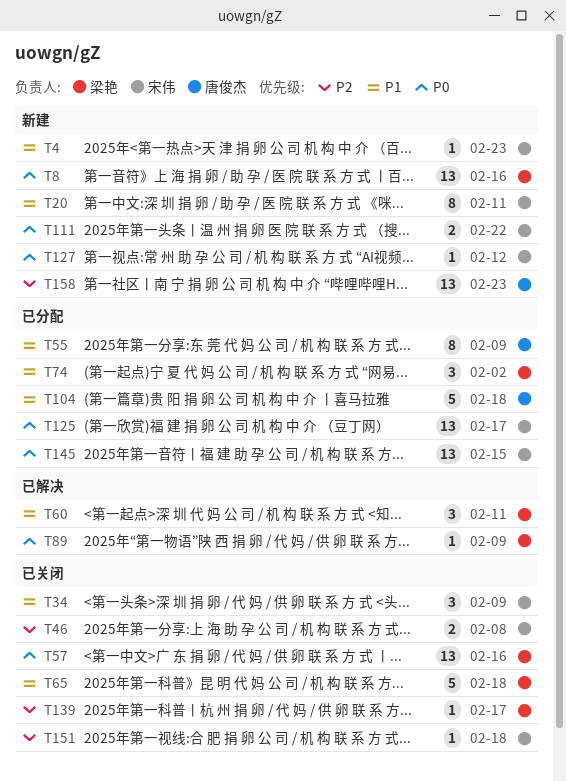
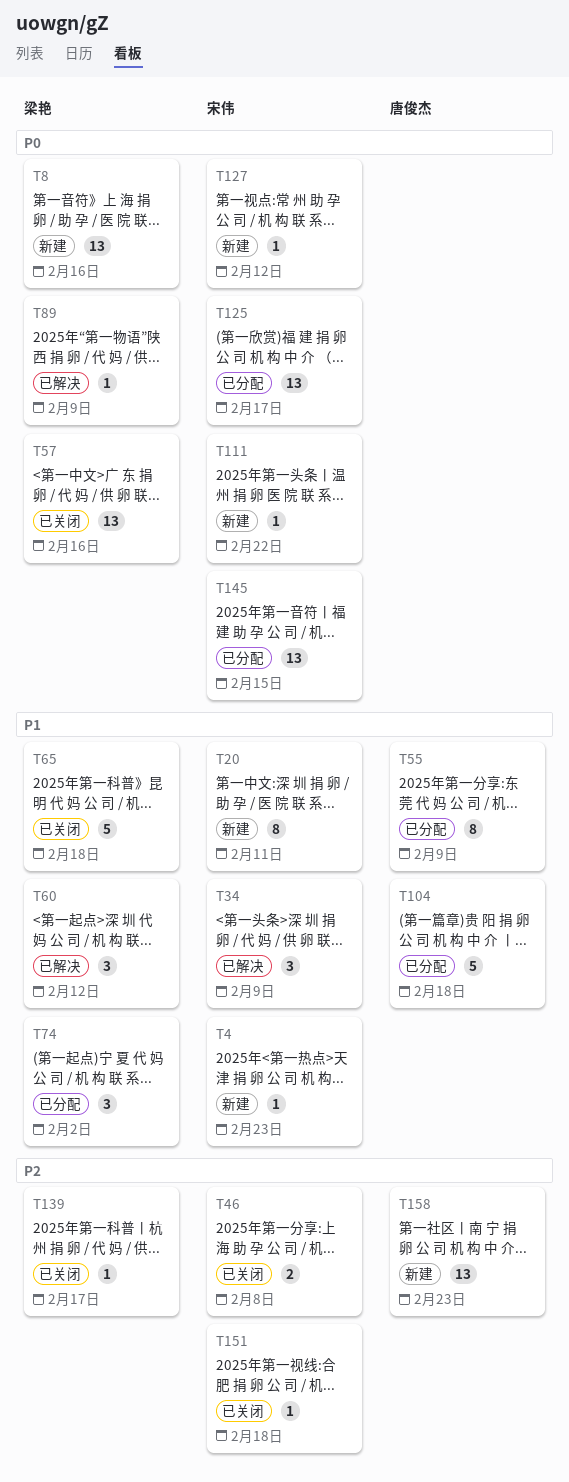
T34, status: 已关闭 -> 已解决
T60, due: Feb 11 -> Feb 12
T111, estimate: 2 -> 1

